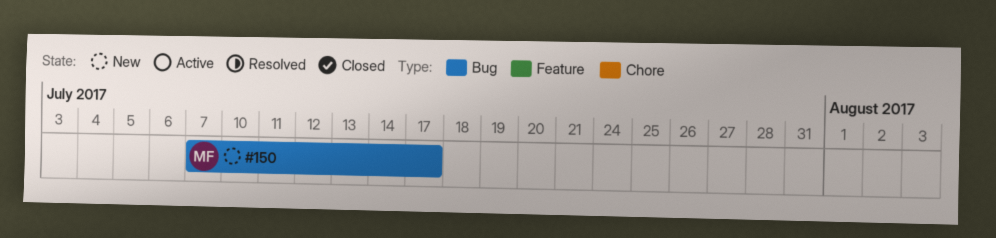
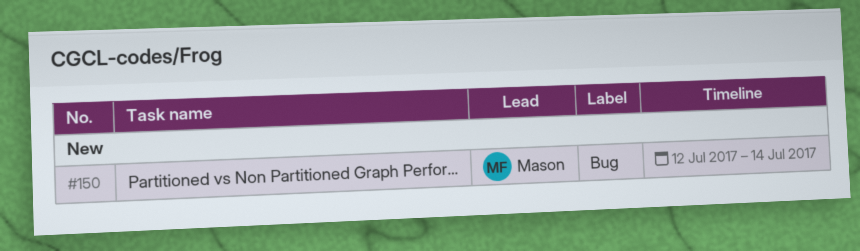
#150, start: Jul 7 -> Jul 12
#150, due: Jul 17 -> Jul 14

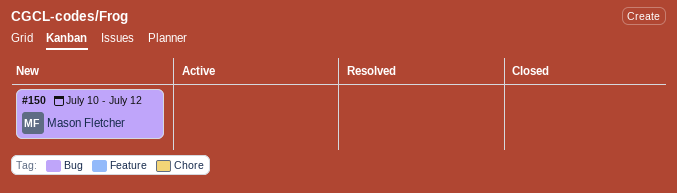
#150, start: Jul 12 -> Jul 10
#150, due: Jul 14 -> Jul 12

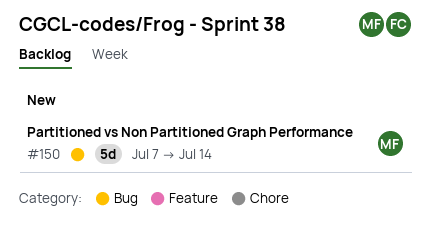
#150, start: Jul 10 -> Jul 7
#150, due: Jul 12 -> Jul 14

